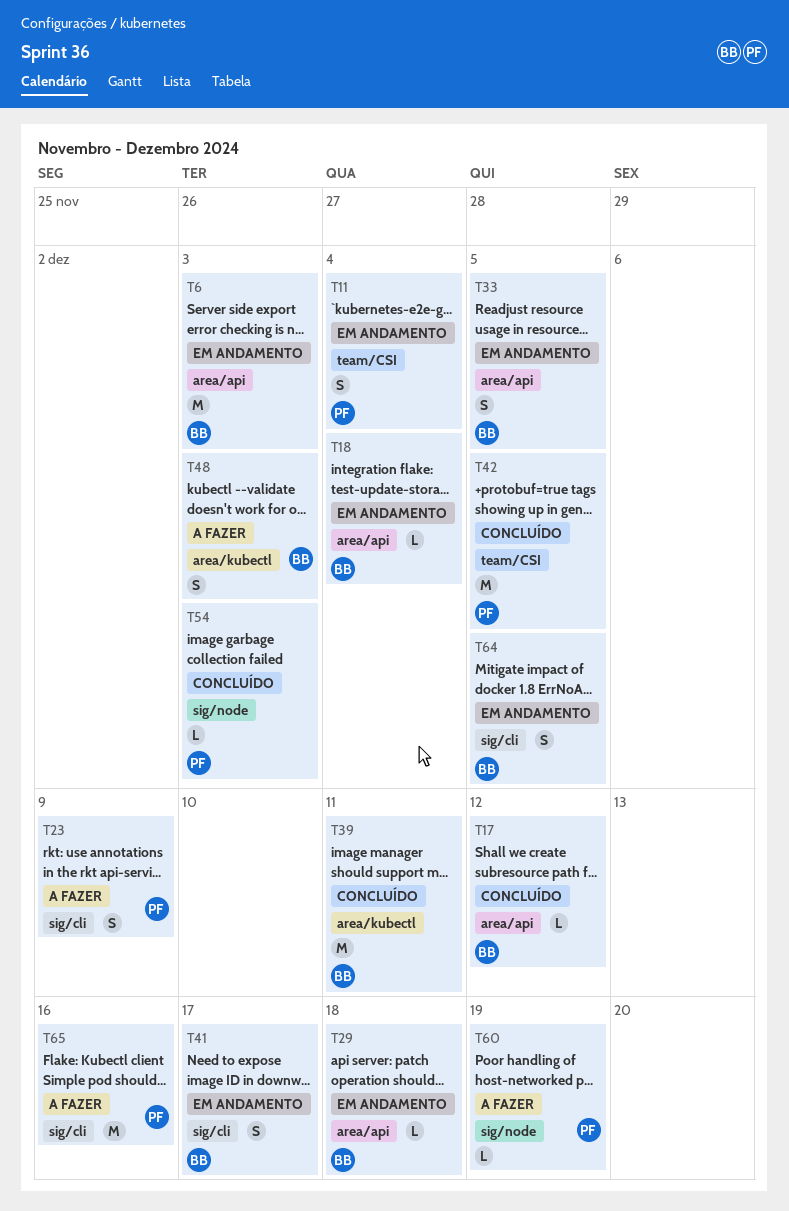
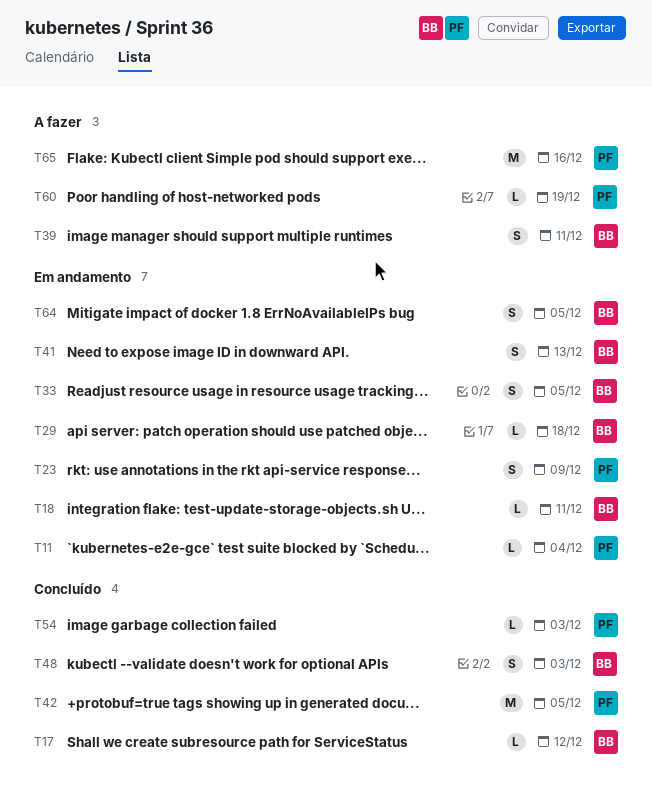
T6: present -> none
T11, estimate: S -> L
T18, due: Dec 4 -> Dec 11
T23, status: A fazer -> Em andamento
T39, status: Concluído -> A fazer
T39, estimate: M -> S
T41, due: Dec 17 -> Dec 13
T48, status: A fazer -> Concluído

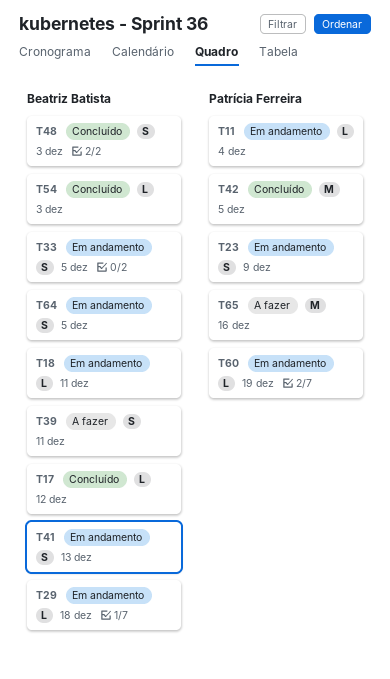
T54, owner: Patrícia Ferreira -> Beatriz Batista
T60, status: A fazer -> Em andamento

